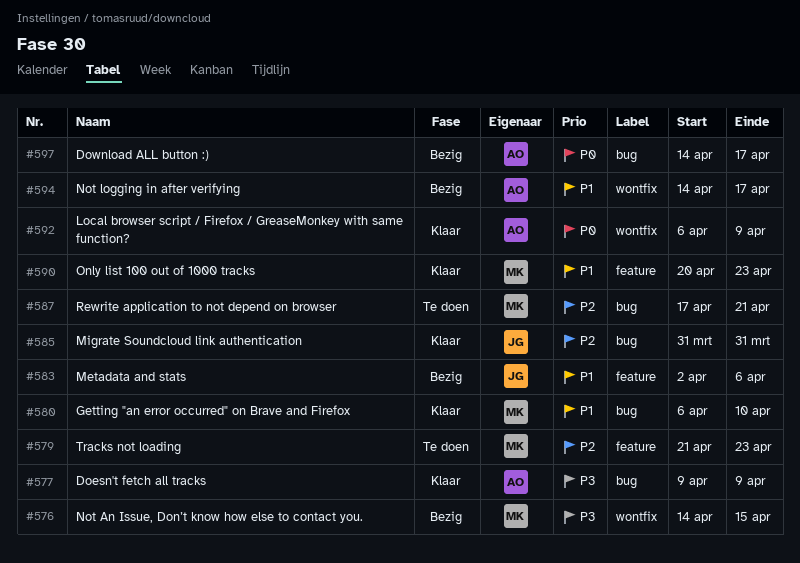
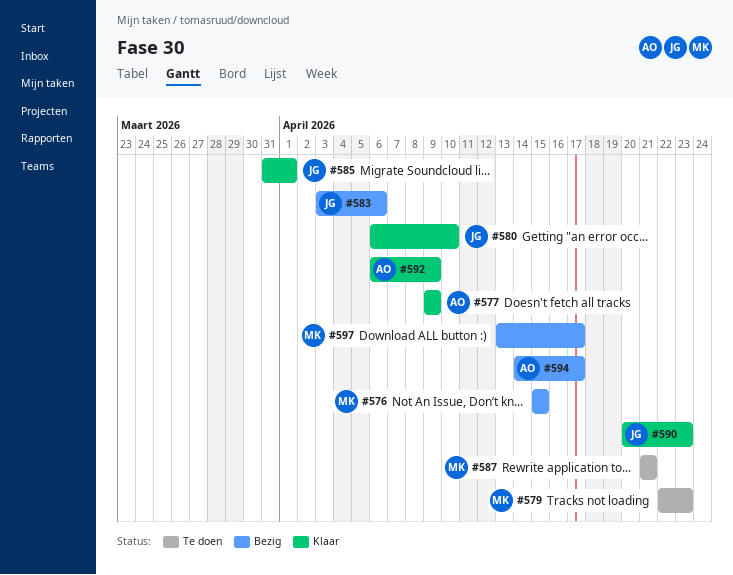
#576, start: Apr 14 -> Apr 15
#579, start: Apr 21 -> Apr 22
#580, owner: MK -> JG
#583, start: Apr 2 -> Apr 3
#585, due: Mar 31 -> Apr 1
#587, start: Apr 17 -> Apr 21
#590, owner: MK -> JG
#597, owner: AO -> MK
#597, start: Apr 14 -> Apr 13

